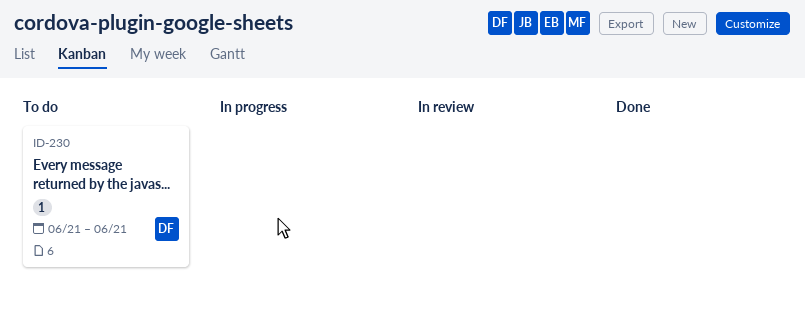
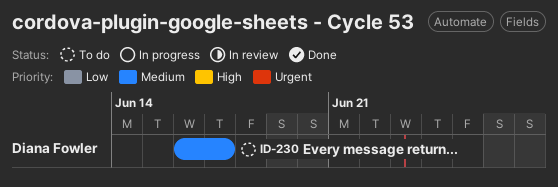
ID-230, start: Jun 21 -> Jun 16
ID-230, due: Jun 21 -> Jun 17

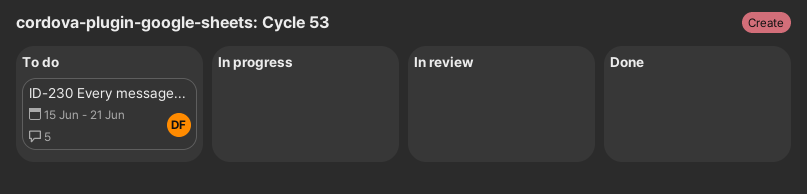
ID-230, start: Jun 16 -> Jun 15
ID-230, due: Jun 17 -> Jun 21

